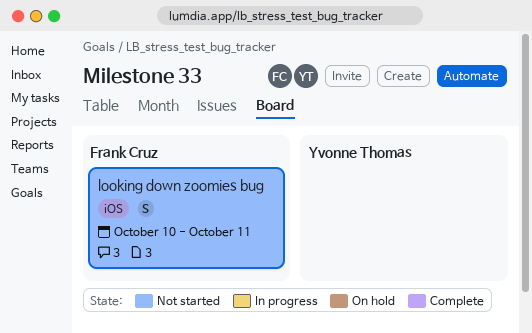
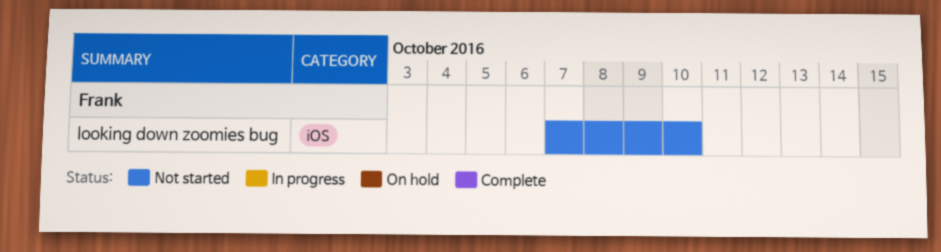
looking down zoomies bug, start: Oct 10 -> Oct 7
looking down zoomies bug, due: Oct 11 -> Oct 10

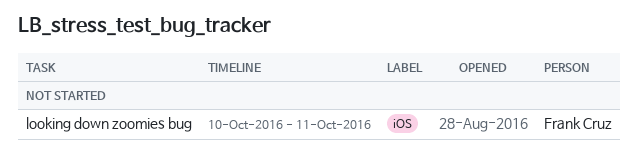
looking down zoomies bug, start: Oct 7 -> Oct 10
looking down zoomies bug, due: Oct 10 -> Oct 11

